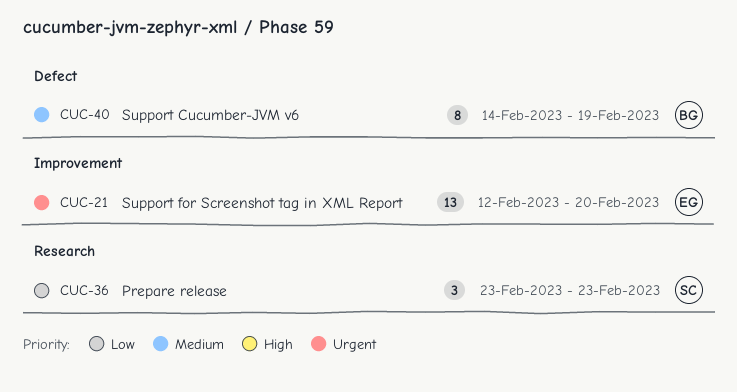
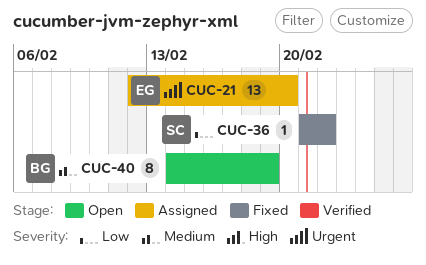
CUC-36, estimate: 3 -> 1
CUC-36, start: Feb 23 -> Feb 21
CUC-36, due: Feb 23 -> Feb 22

